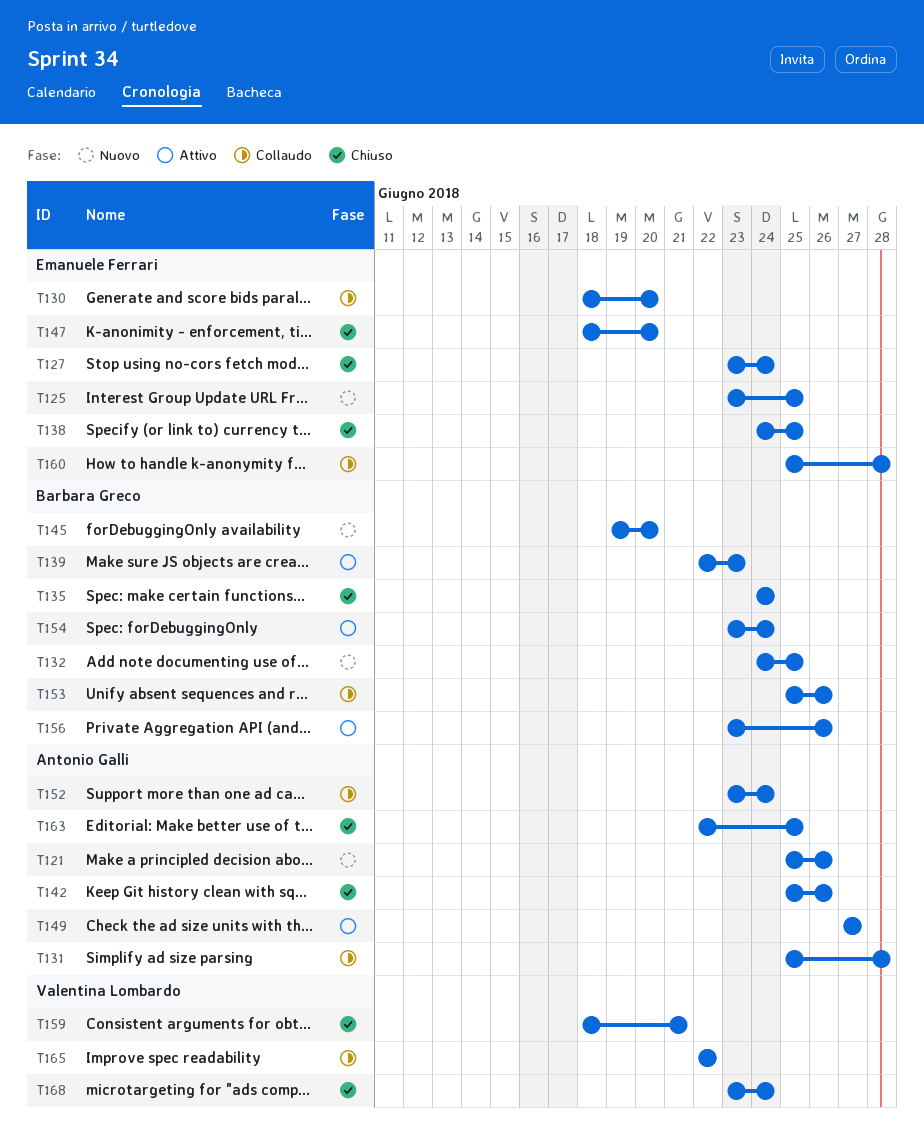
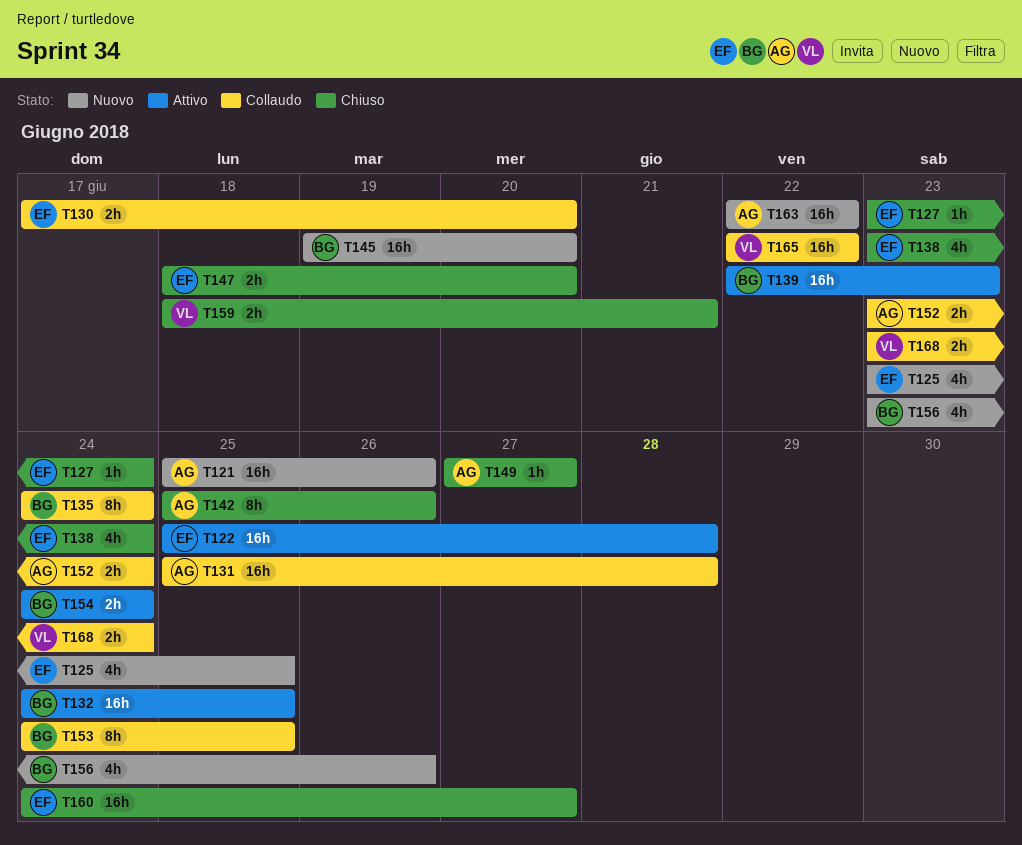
T122: none -> present
T130, start: Jun 18 -> Jun 17
T132, status: Nuovo -> Attivo
T135, status: Chiuso -> Collaudo
T138, start: Jun 24 -> Jun 23
T138, due: Jun 25 -> Jun 24
T149, status: Attivo -> Chiuso
T153, start: Jun 25 -> Jun 24
T153, due: Jun 26 -> Jun 25
T154, start: Jun 23 -> Jun 24
T156, status: Attivo -> Nuovo
T160, status: Collaudo -> Chiuso
T160, start: Jun 25 -> Jun 24
T160, due: Jun 28 -> Jun 27
T163, status: Chiuso -> Nuovo
T163, due: Jun 25 -> Jun 22
T168, status: Chiuso -> Collaudo

